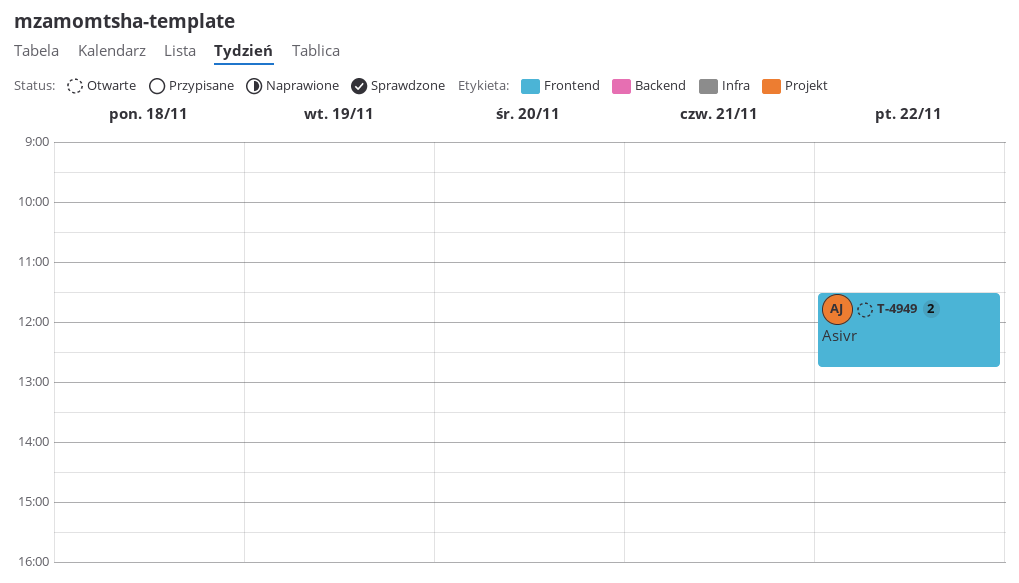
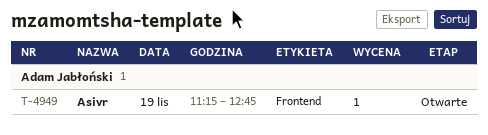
T-4949, estimate: 2 -> 1
T-4949, day: Nov 22 -> Nov 19
T-4949, begins: 11:30 -> 11:15

